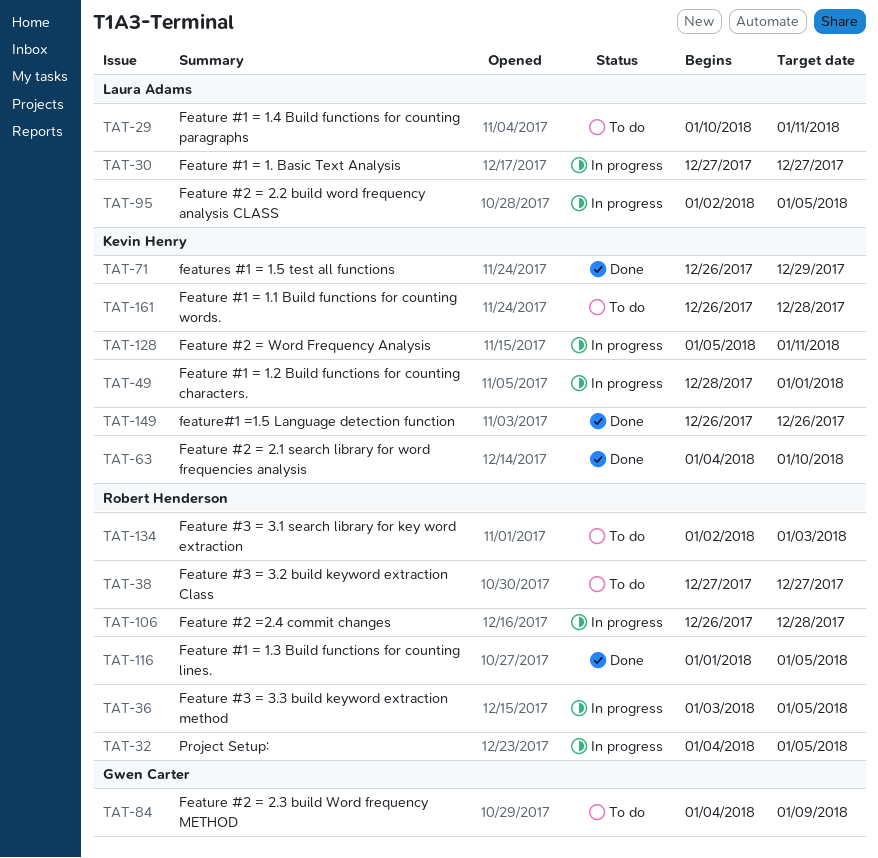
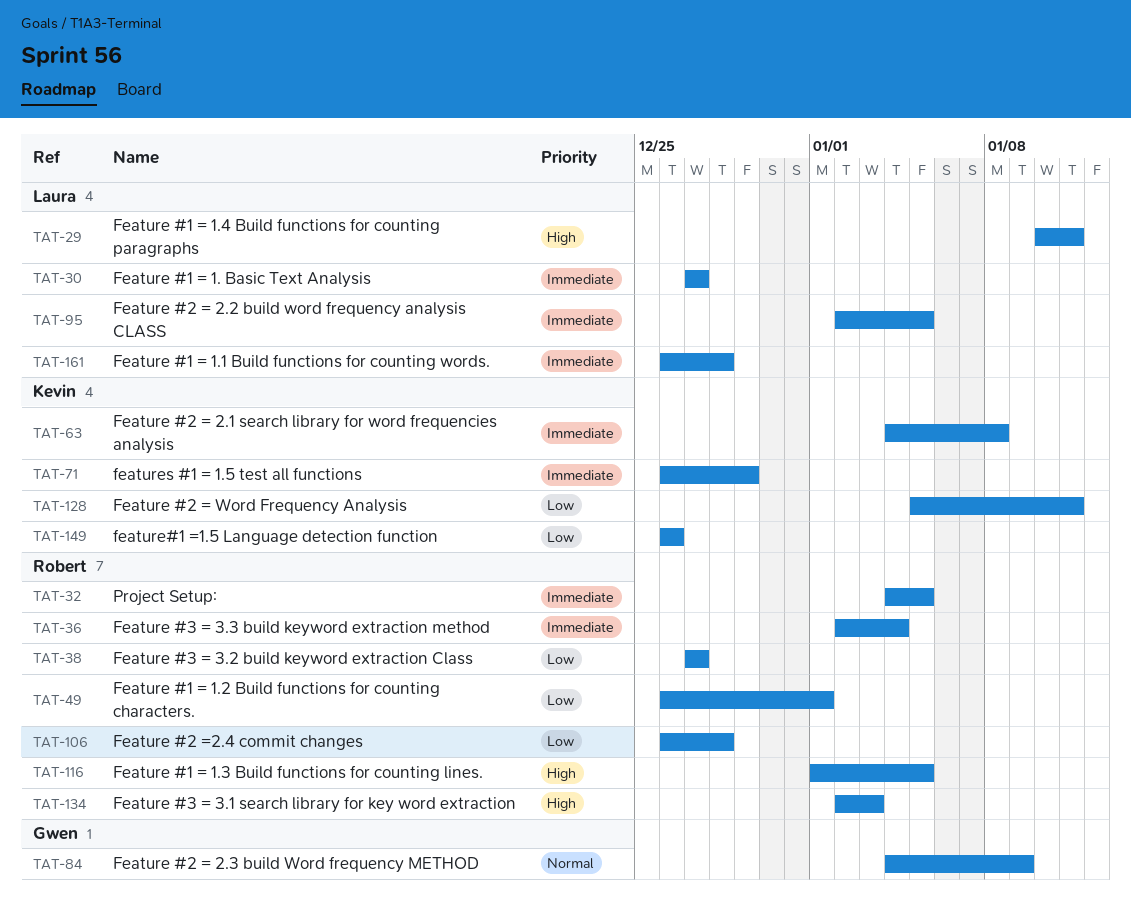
TAT-36, start: Jan 3 -> Jan 2
TAT-36, due: Jan 5 -> Jan 4
TAT-49, owner: Kevin Henry -> Robert Henderson
TAT-49, start: Dec 28 -> Dec 26
TAT-63, due: Jan 10 -> Jan 8
TAT-161, owner: Kevin Henry -> Laura Adams

